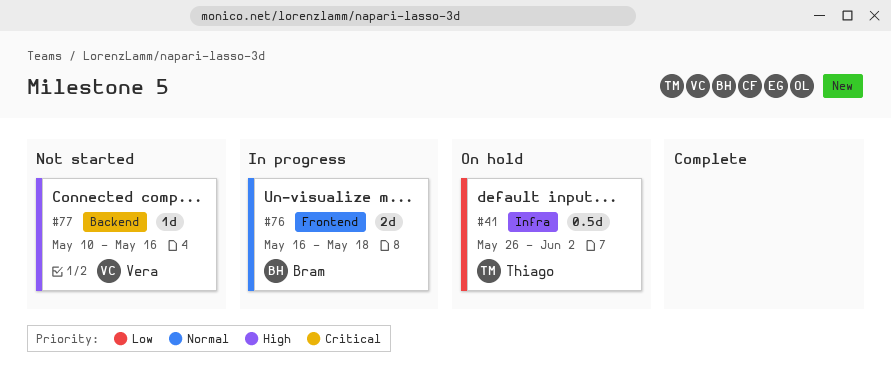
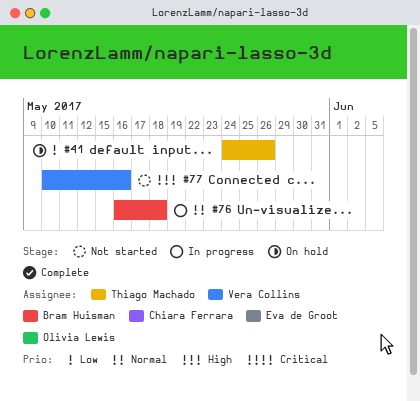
#41, start: May 26 -> May 24
#41, due: Jun 2 -> May 26

